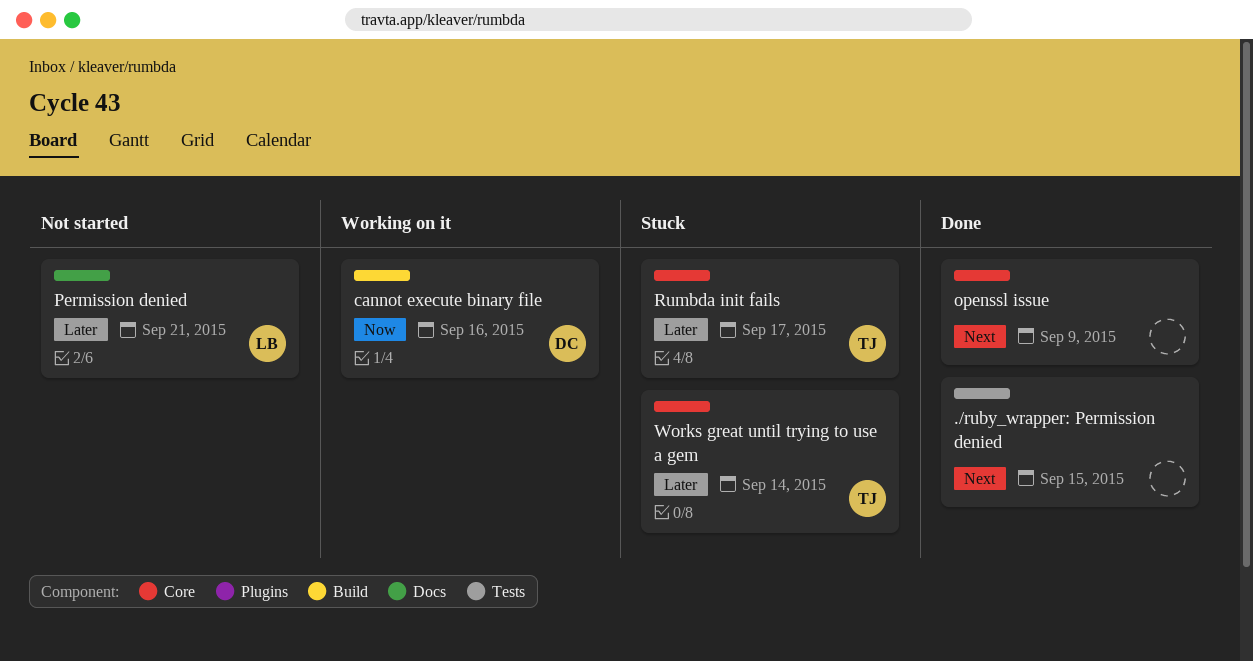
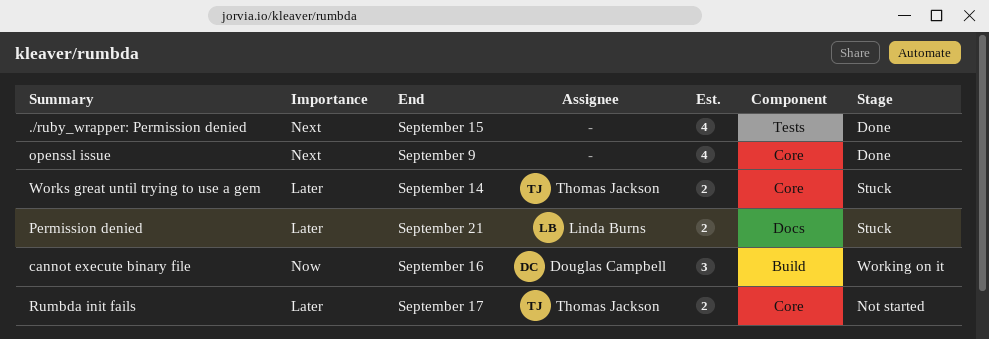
Permission denied, status: Not started -> Stuck
Rumbda init fails, status: Stuck -> Not started

